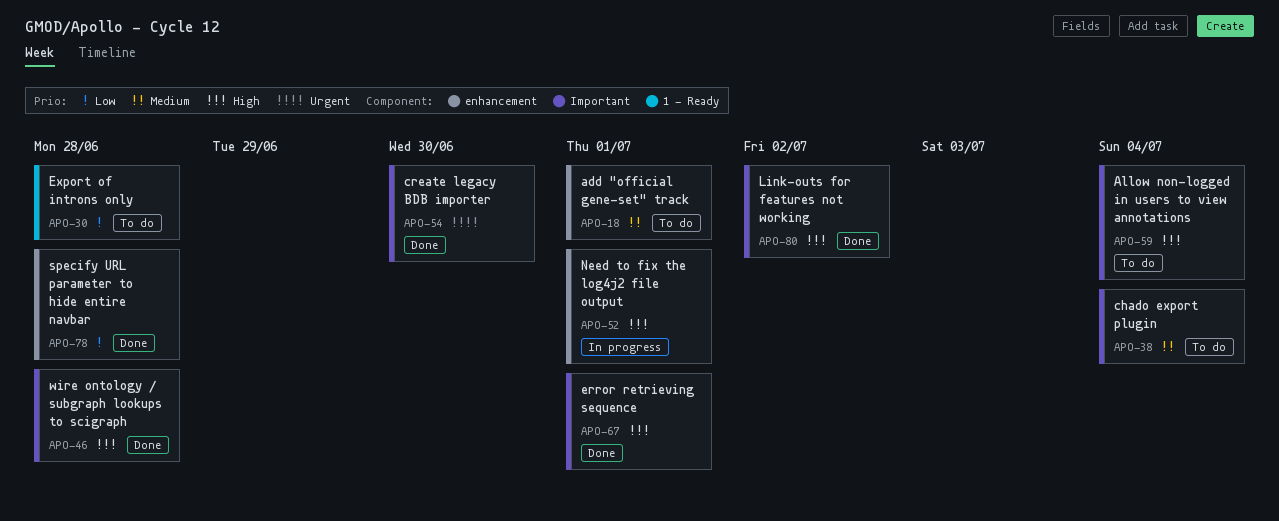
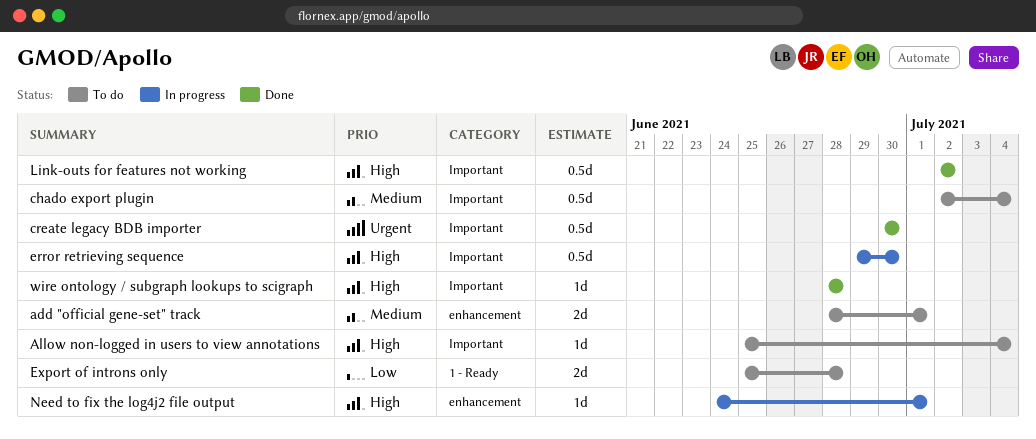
error retrieving sequence, status: Done -> In progress
error retrieving sequence, due: Jul 1 -> Jun 30
specify URL parameter to hide entire navbar: present -> none

